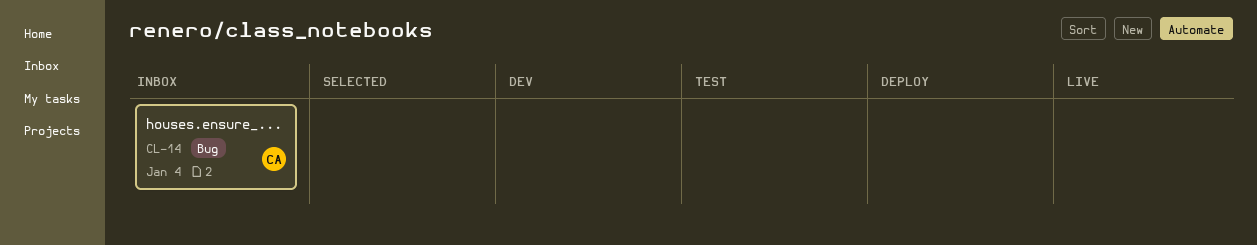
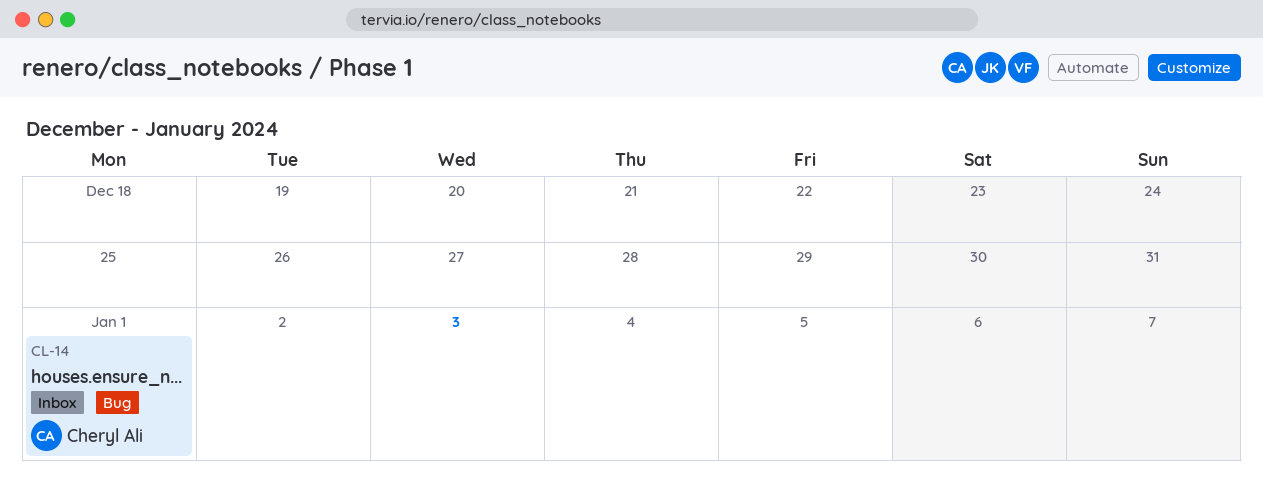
CL-14, due: Jan 4 -> Jan 1

